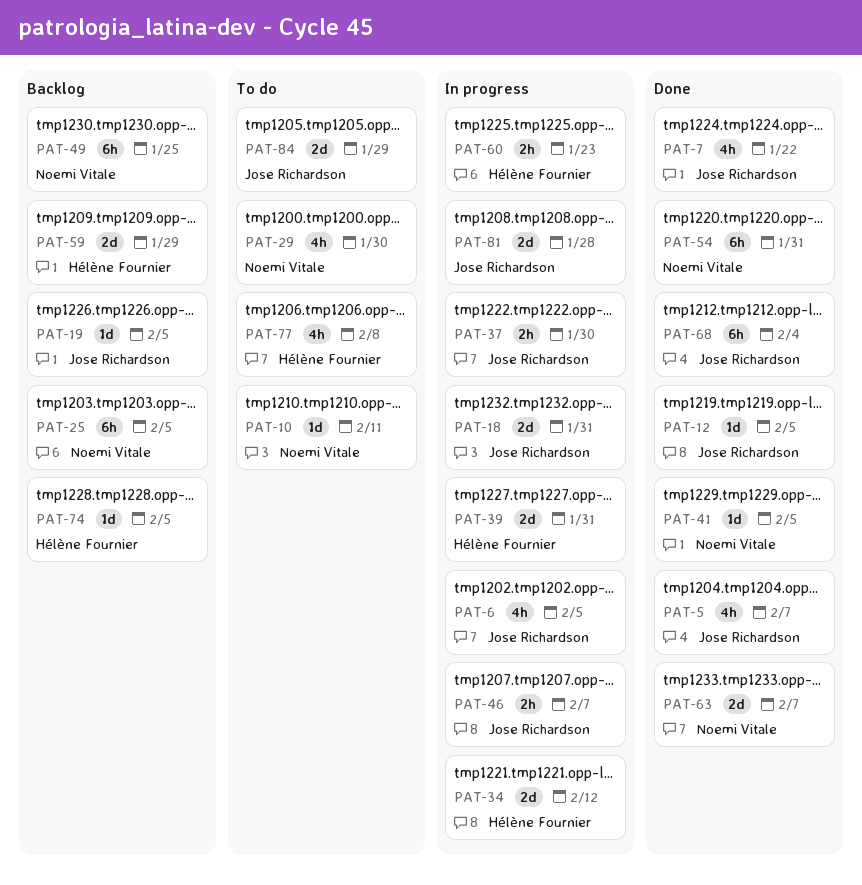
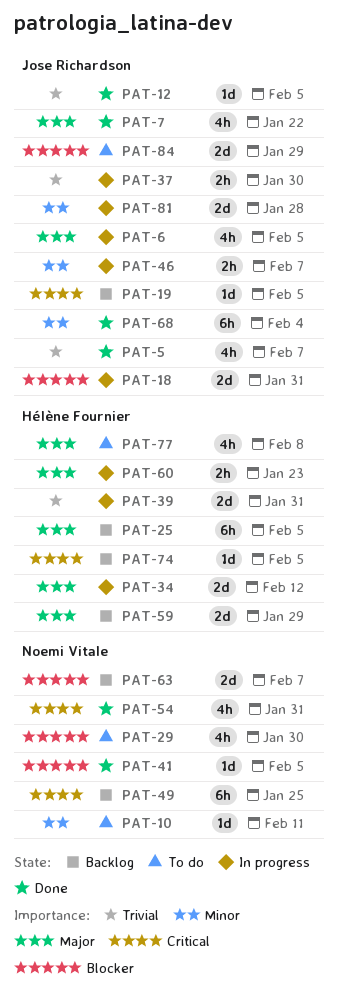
PAT-25, owner: Noemi Vitale -> Hélène Fournier
PAT-54, estimate: 6h -> 4h
PAT-63, status: Done -> Backlog

